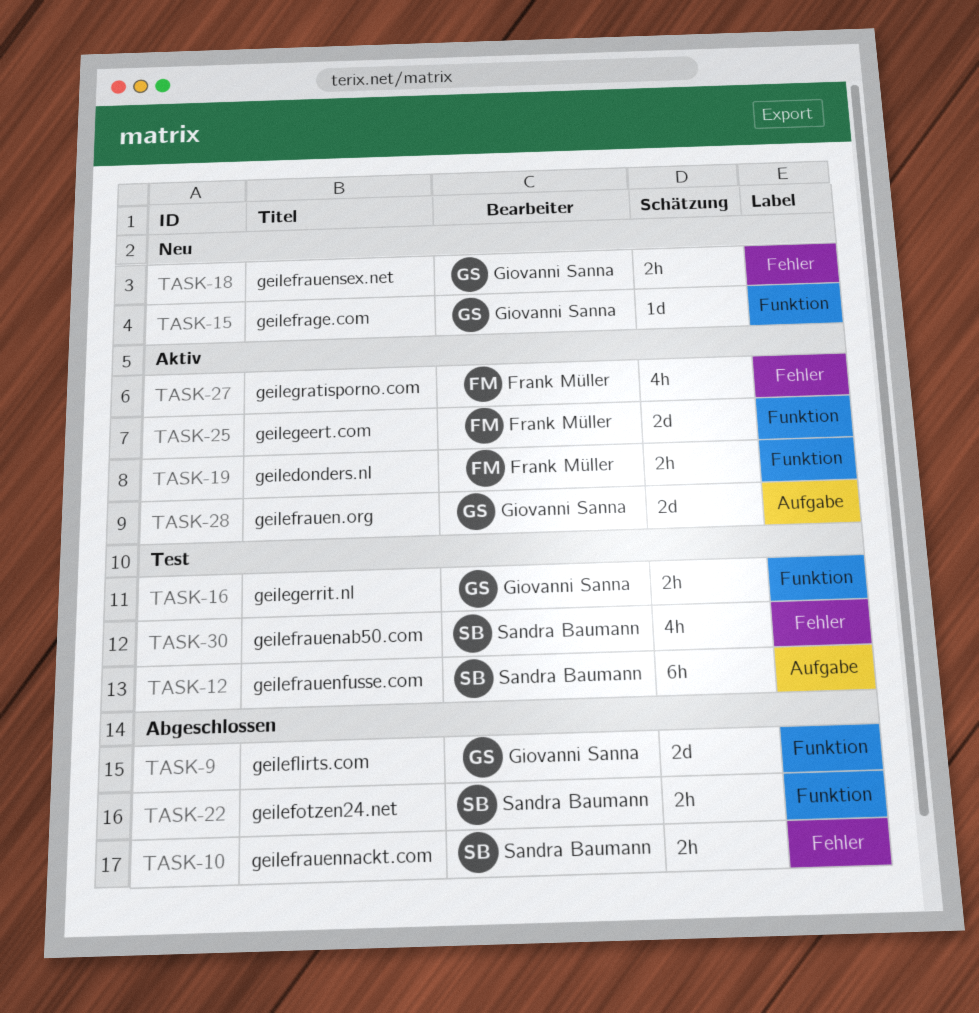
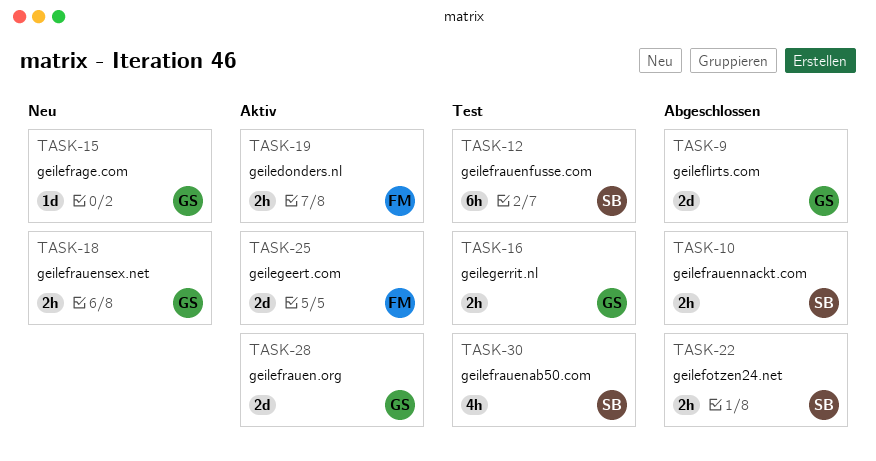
TASK-27: present -> none

